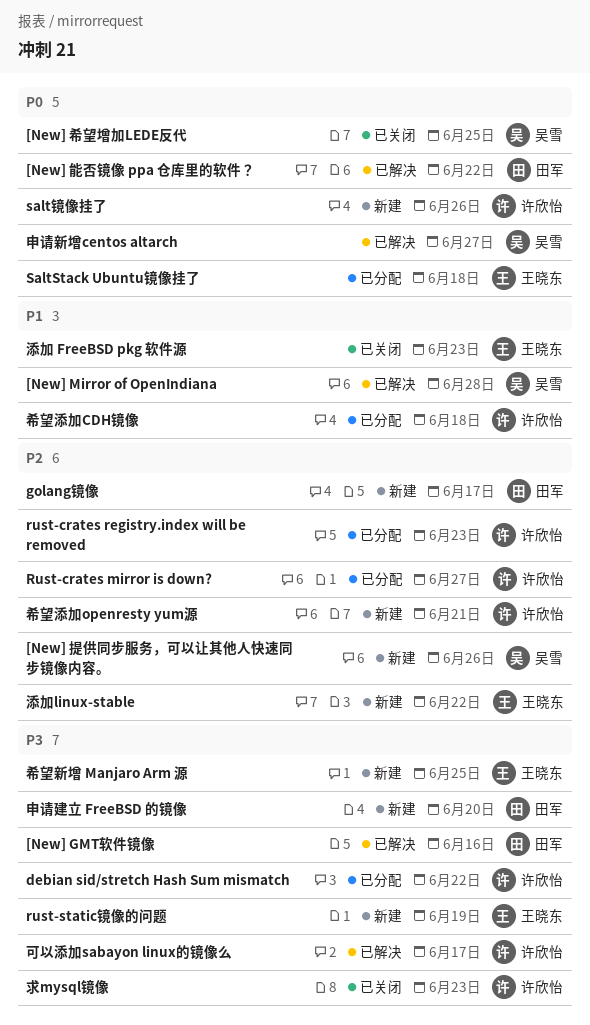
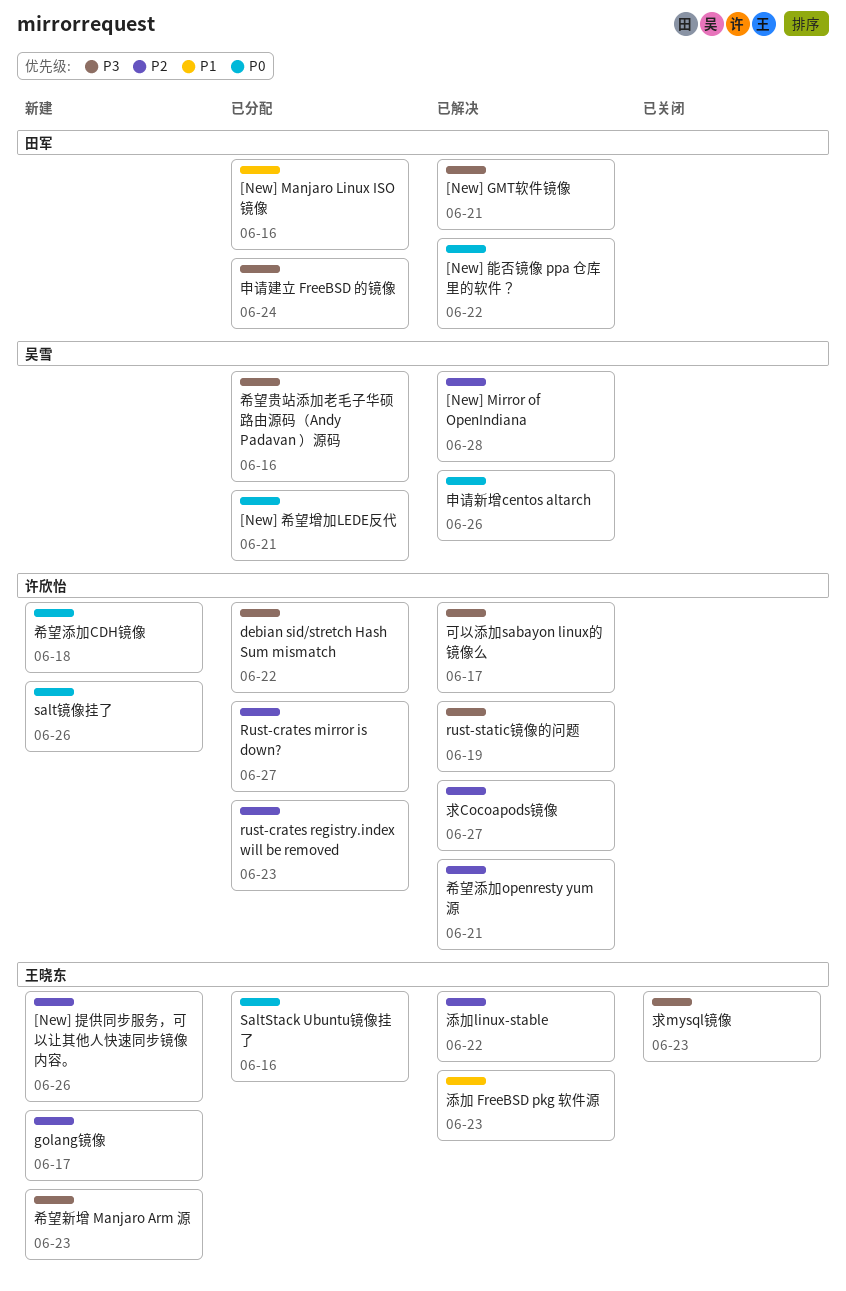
[New] GMT软件镜像, due: Jun 16 -> Jun 21
[New] Manjaro Linux ISO镜像: none -> present
[New] Mirror of OpenIndiana, priority: P1 -> P2
[New] 希望增加LEDE反代, status: 已关闭 -> 已分配
[New] 希望增加LEDE反代, due: Jun 25 -> Jun 21
[New] 提供同步服务，可以让其他人快速同步镜像内容。, owner: 吴雪 -> 王晓东
golang镜像, owner: 田军 -> 王晓东
rust-static镜像的问题, status: 新建 -> 已解决
rust-static镜像的问题, owner: 王晓东 -> 许欣怡
SaltStack Ubuntu镜像挂了, due: Jun 18 -> Jun 16
希望新增 Manjaro Arm 源, due: Jun 25 -> Jun 23
希望添加CDH镜像, status: 已分配 -> 新建
希望添加CDH镜像, priority: P1 -> P0
希望添加openresty yum源, status: 新建 -> 已解决
希望贵站添加老毛子华硕路由源码（Andy Padavan ）源码: none -> present
求Cocoapods镜像: none -> present
求mysql镜像, owner: 许欣怡 -> 王晓东
添加 FreeBSD pkg 软件源, status: 已关闭 -> 已解决
添加linux-stable, status: 新建 -> 已解决
申请建立 FreeBSD 的镜像, status: 新建 -> 已分配
申请建立 FreeBSD 的镜像, due: Jun 20 -> Jun 24
申请新增centos altarch, due: Jun 27 -> Jun 26

